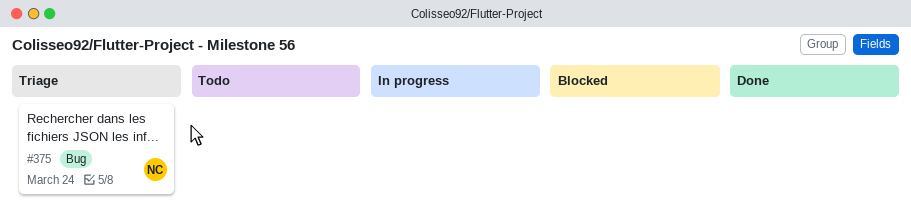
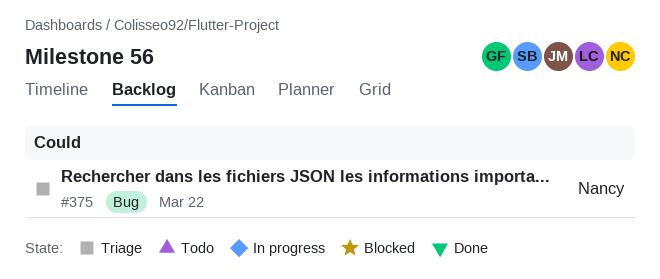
#375, due: Mar 24 -> Mar 22

